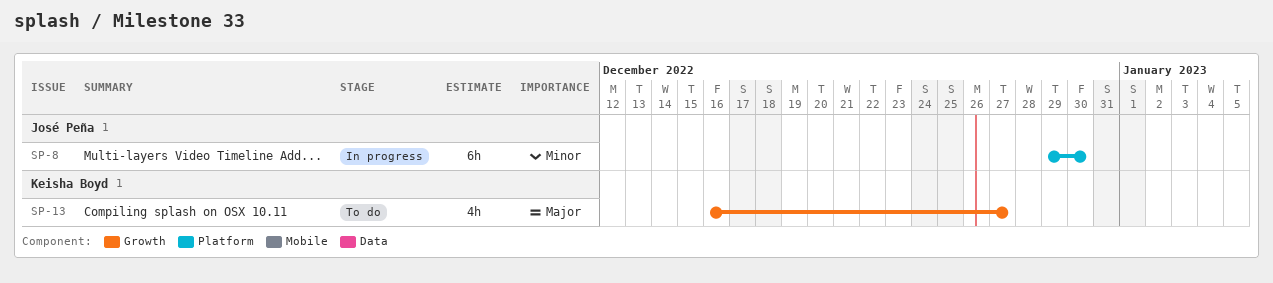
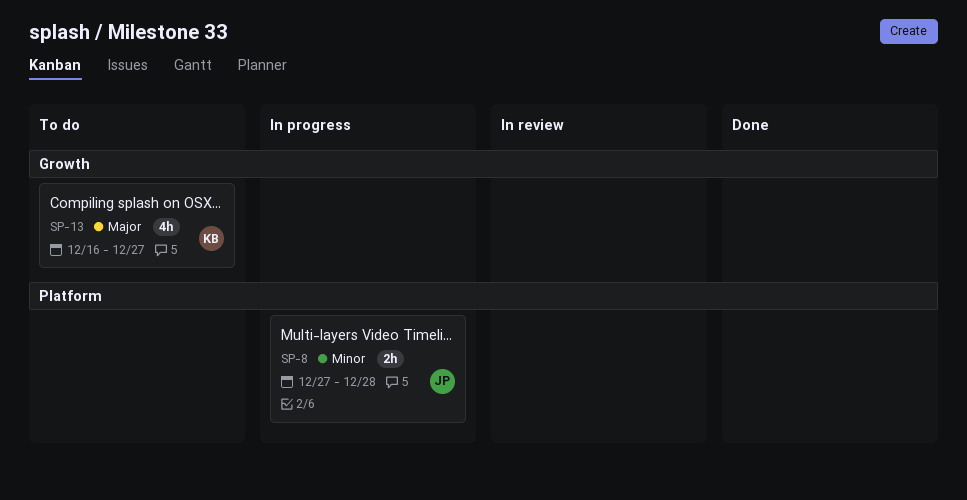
SP-8, estimate: 6h -> 2h
SP-8, start: Dec 29 -> Dec 27
SP-8, due: Dec 30 -> Dec 28

